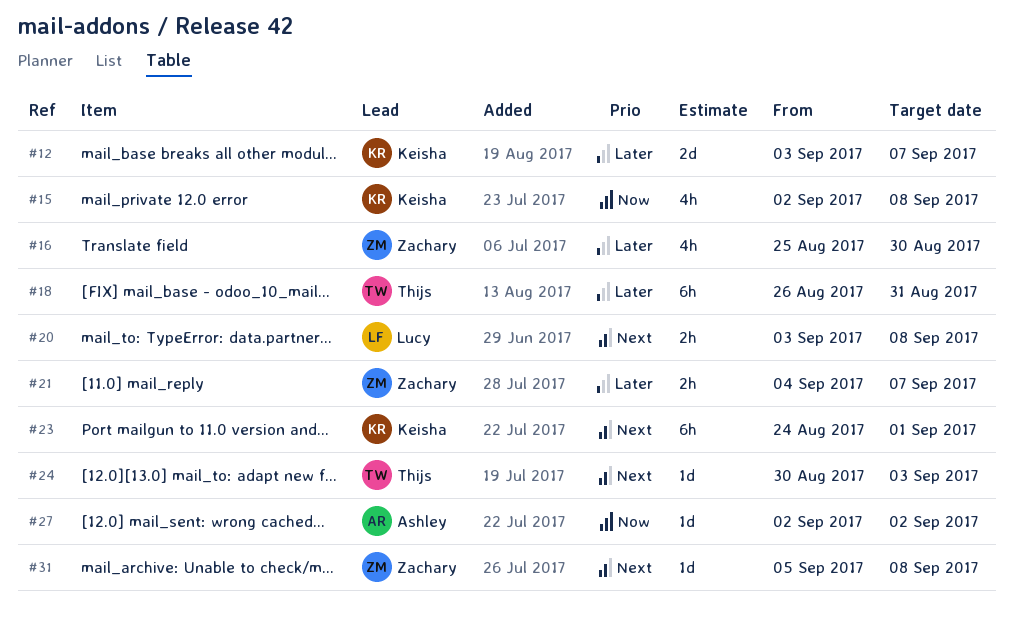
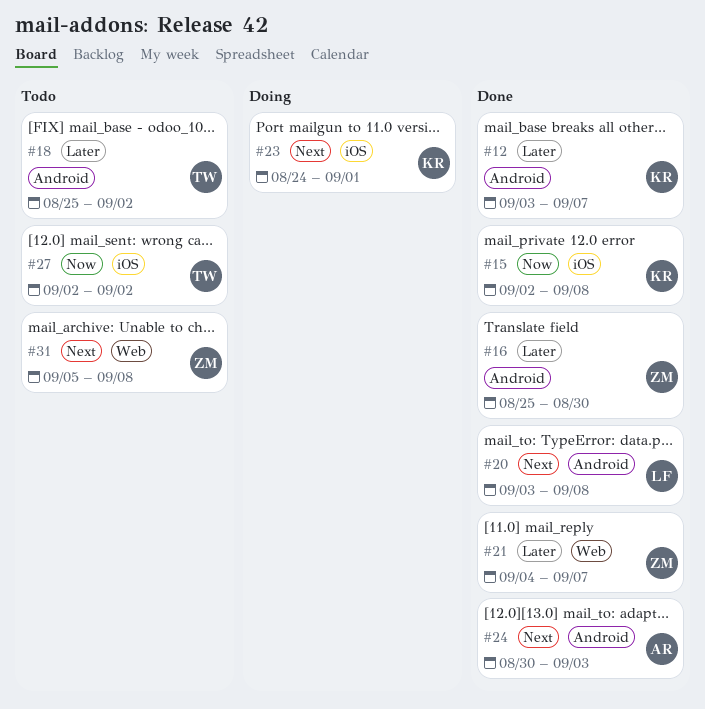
#18, start: Aug 26 -> Aug 25
#18, due: Aug 31 -> Sep 2
#24, owner: Thijs -> Ashley
#27, owner: Ashley -> Thijs

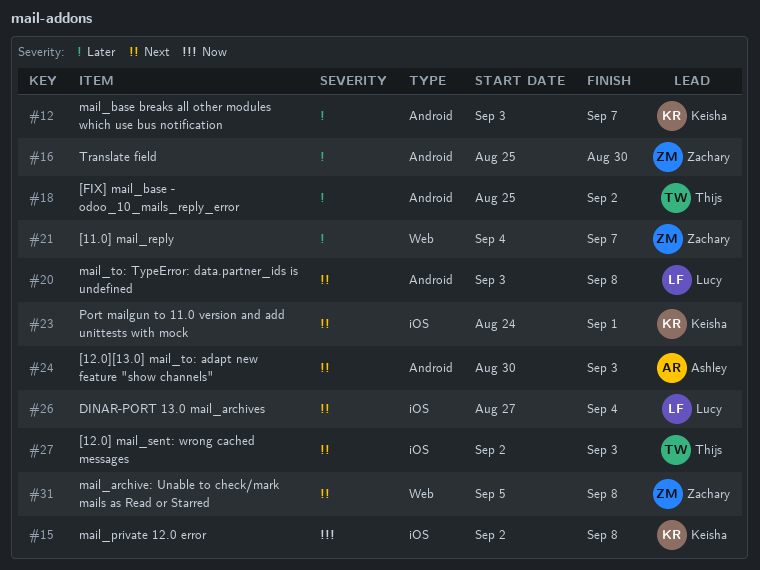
#26: none -> present
#27, priority: Now -> Next
#27, due: Sep 2 -> Sep 3

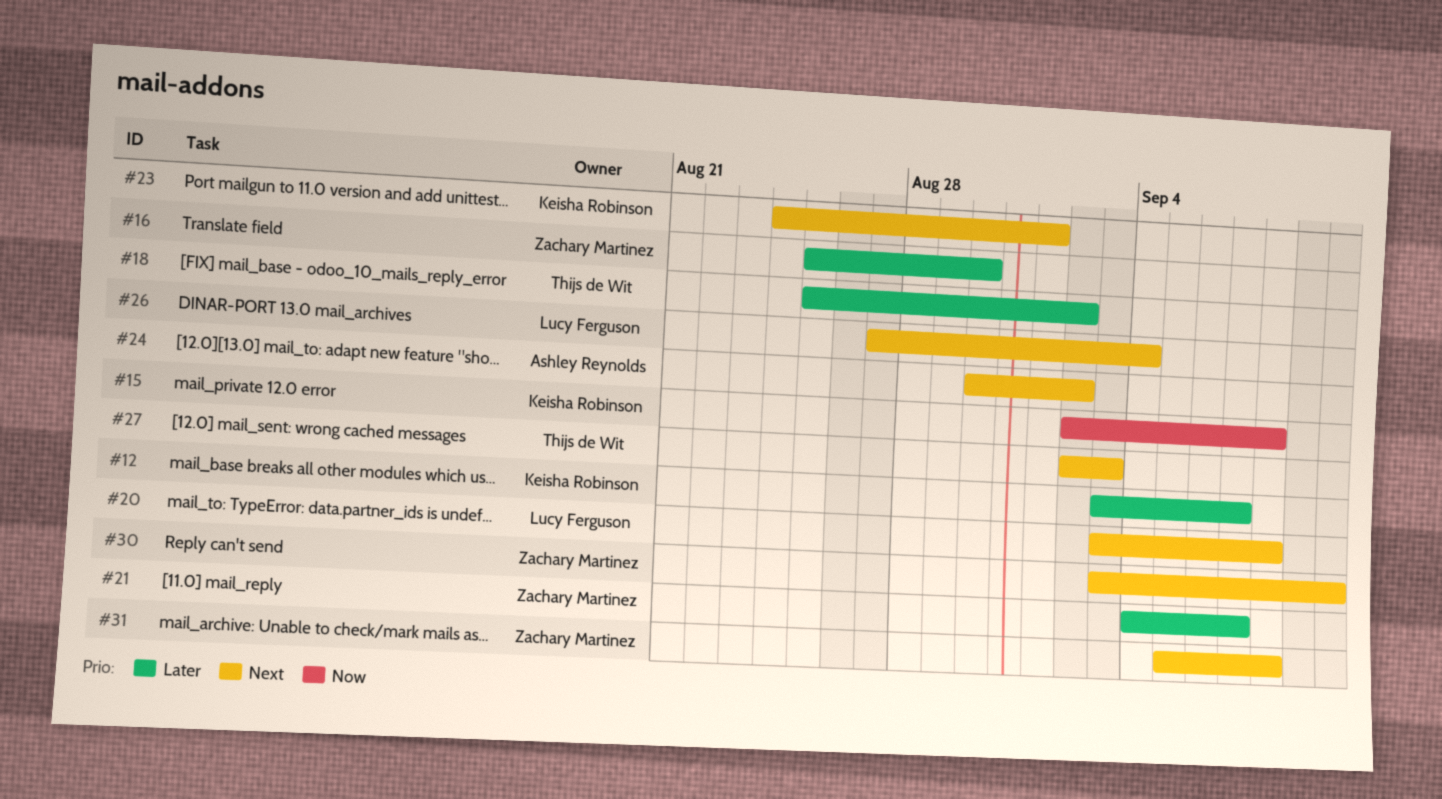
#24, due: Sep 3 -> Sep 2
#30: none -> present

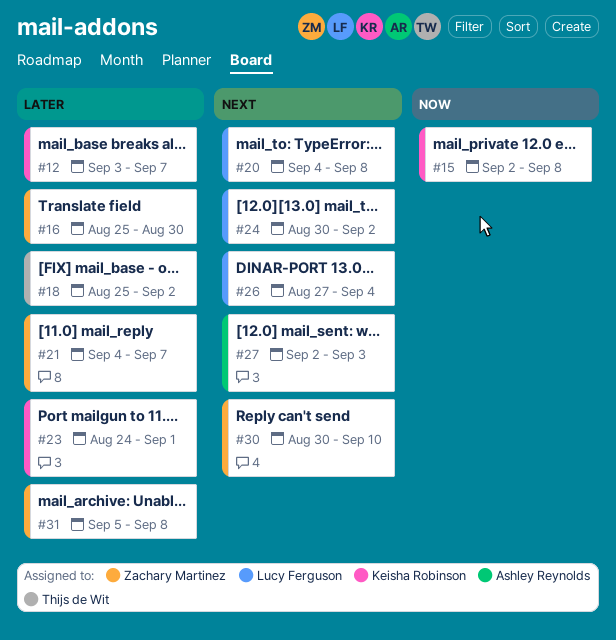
#20, start: Sep 3 -> Sep 4
#23, priority: Next -> Later
#24, owner: Ashley Reynolds -> Lucy Ferguson
#27, owner: Thijs de Wit -> Ashley Reynolds
#30, start: Sep 3 -> Aug 30
#31, priority: Next -> Later

